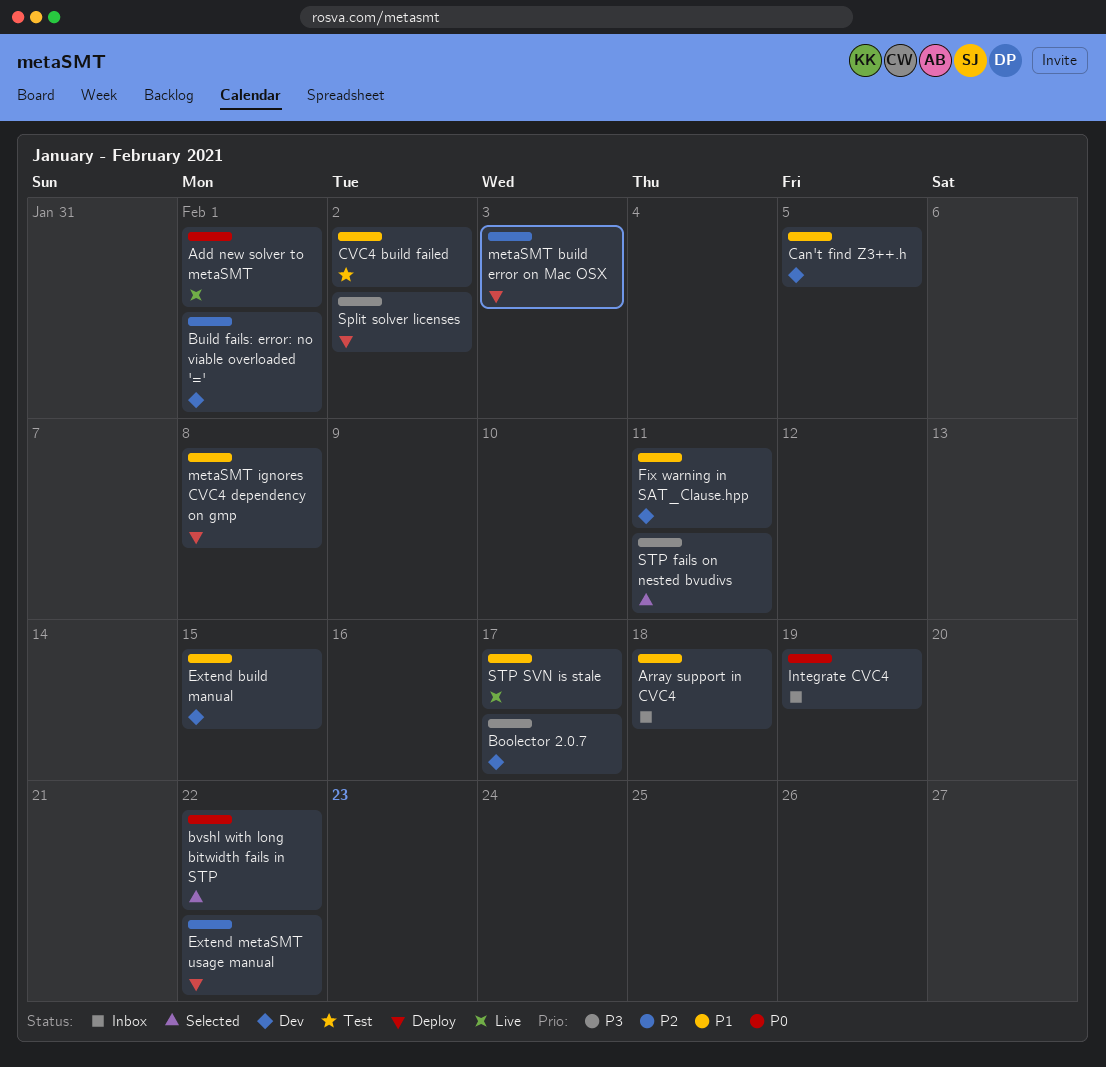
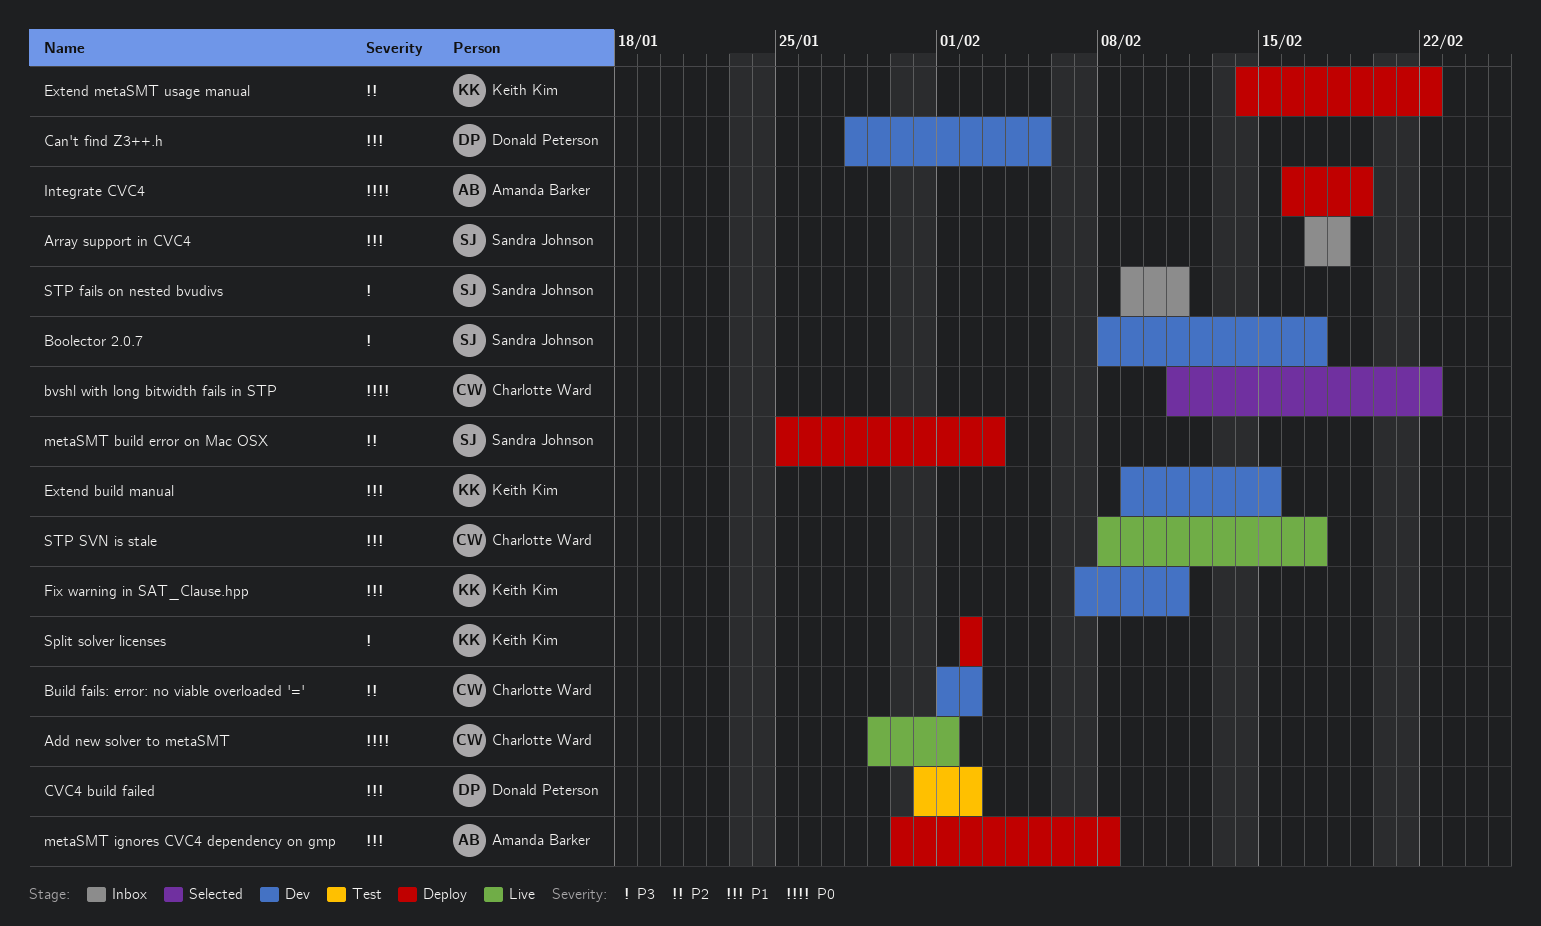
Build fails: error: no viable overloaded '=', due: Feb 1 -> Feb 2
Integrate CVC4, status: Inbox -> Deploy
STP fails on nested bvudivs, status: Selected -> Inbox

